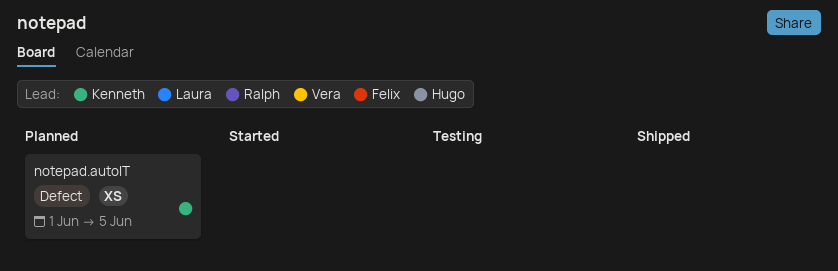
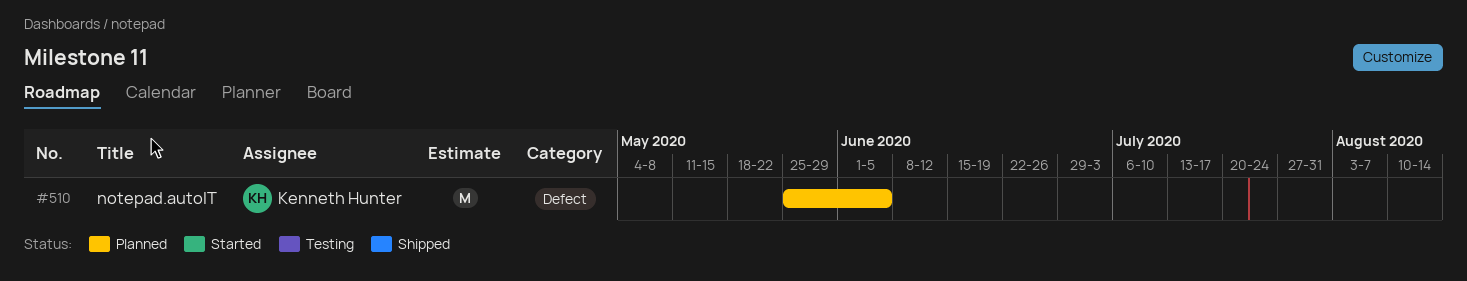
notepad.autoIT, estimate: XS -> M
notepad.autoIT, start: Jun 1 -> May 25

